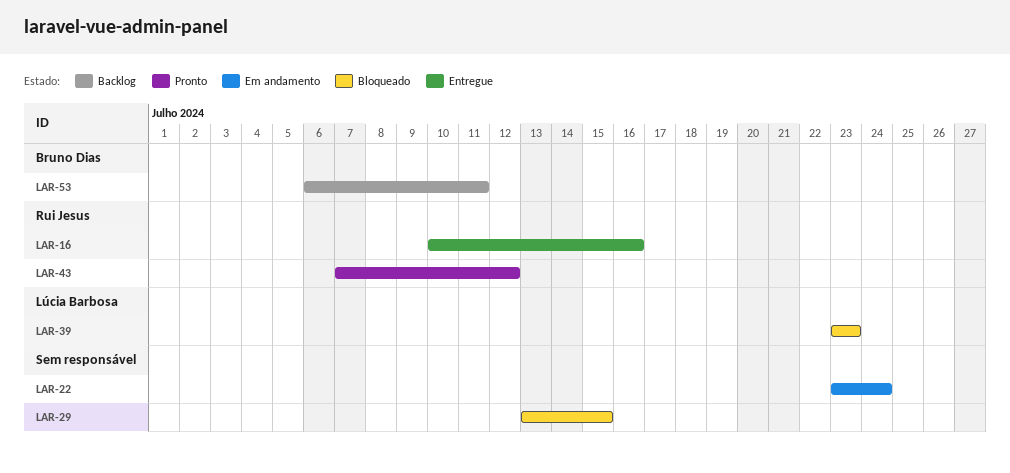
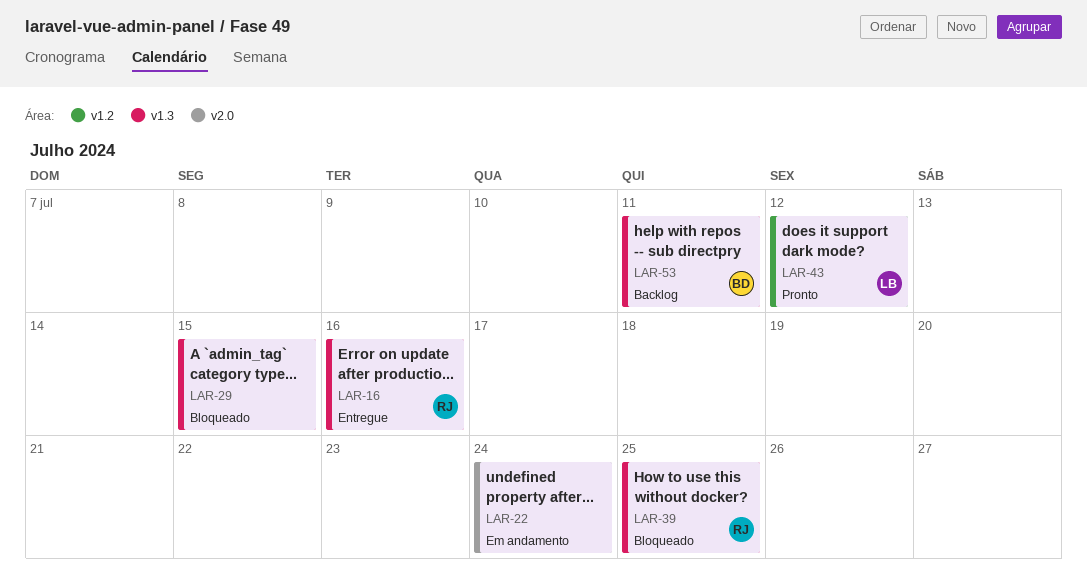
LAR-39, owner: Lúcia Barbosa -> Rui Jesus
LAR-39, due: Jul 23 -> Jul 25
LAR-43, owner: Rui Jesus -> Lúcia Barbosa

